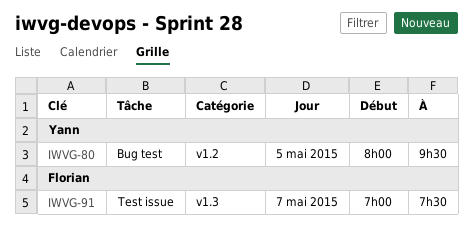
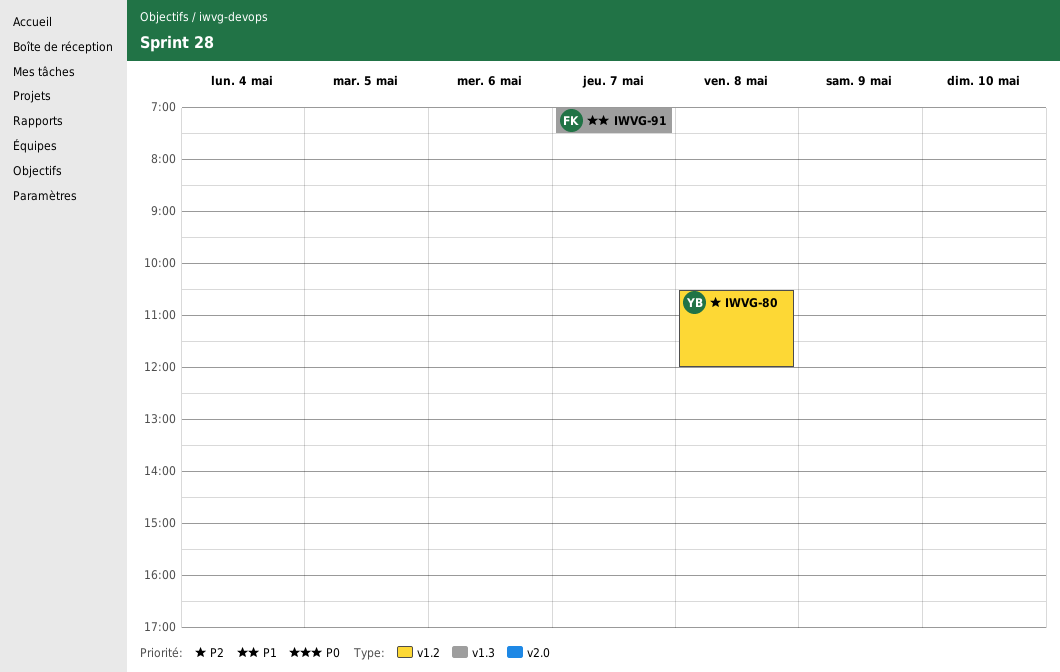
IWVG-80, day: May 5 -> May 8
IWVG-80, begins: 08:00 -> 10:30
IWVG-80, ends: 09:30 -> 12:00

